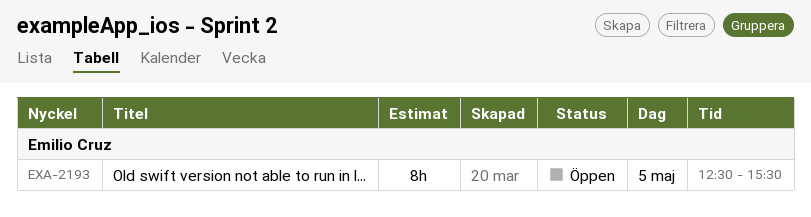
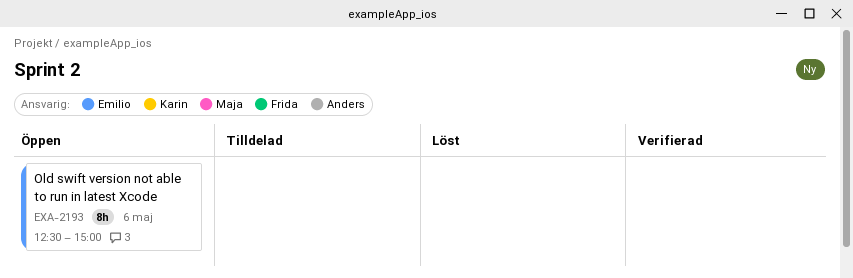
EXA-2193, day: May 5 -> May 6
EXA-2193, ends: 15:30 -> 15:00

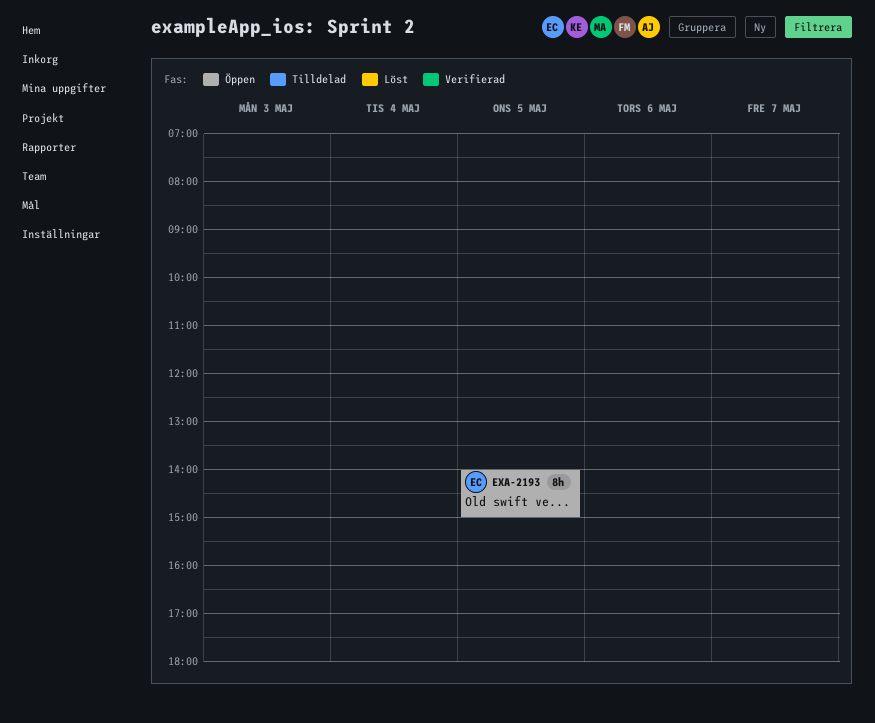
EXA-2193, day: May 6 -> May 5
EXA-2193, begins: 12:30 -> 14:00

